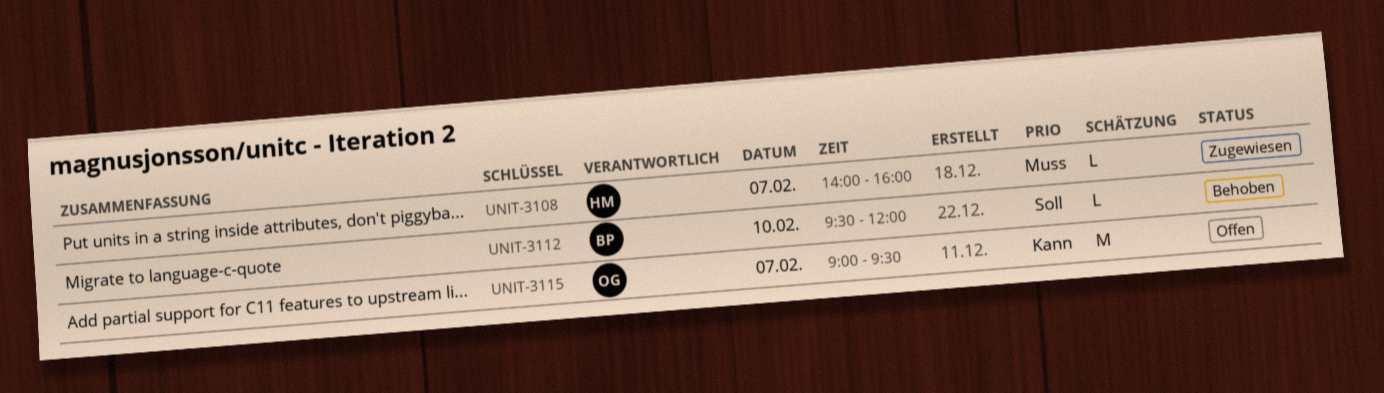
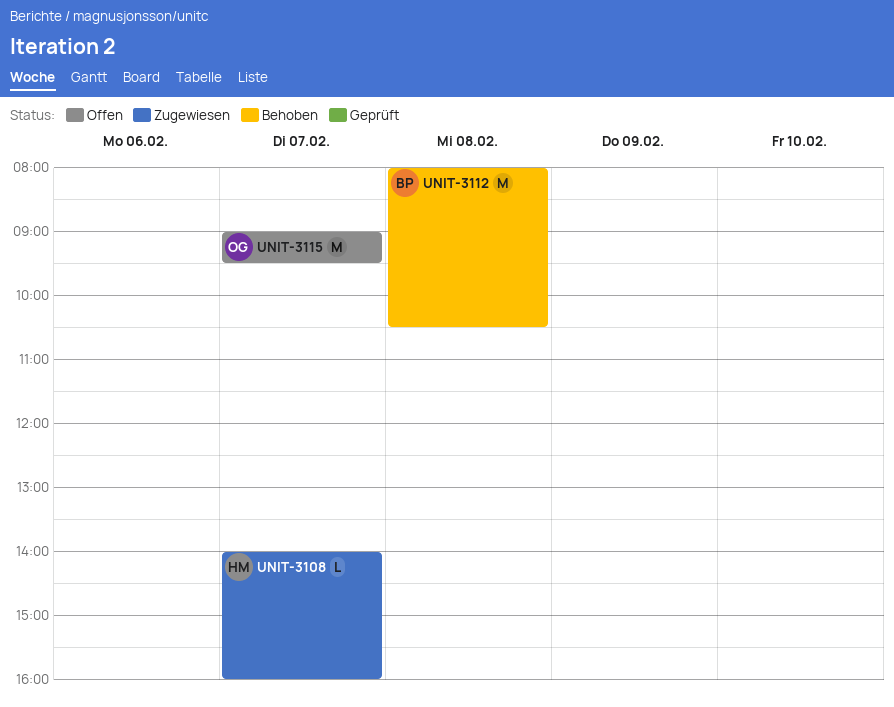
UNIT-3112, estimate: L -> M
UNIT-3112, day: Feb 10 -> Feb 8
UNIT-3112, begins: 09:30 -> 08:00
UNIT-3112, ends: 12:00 -> 10:30

